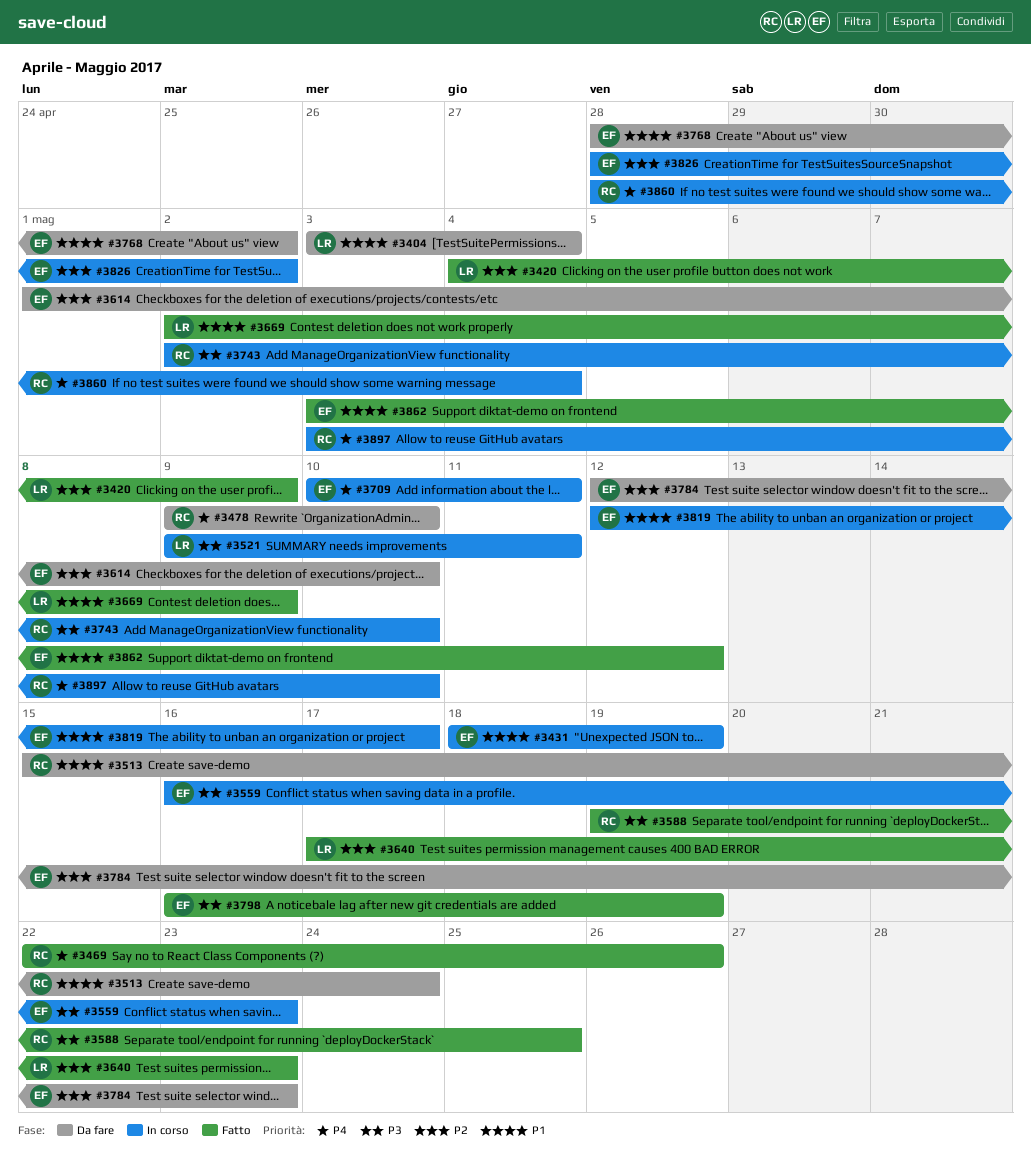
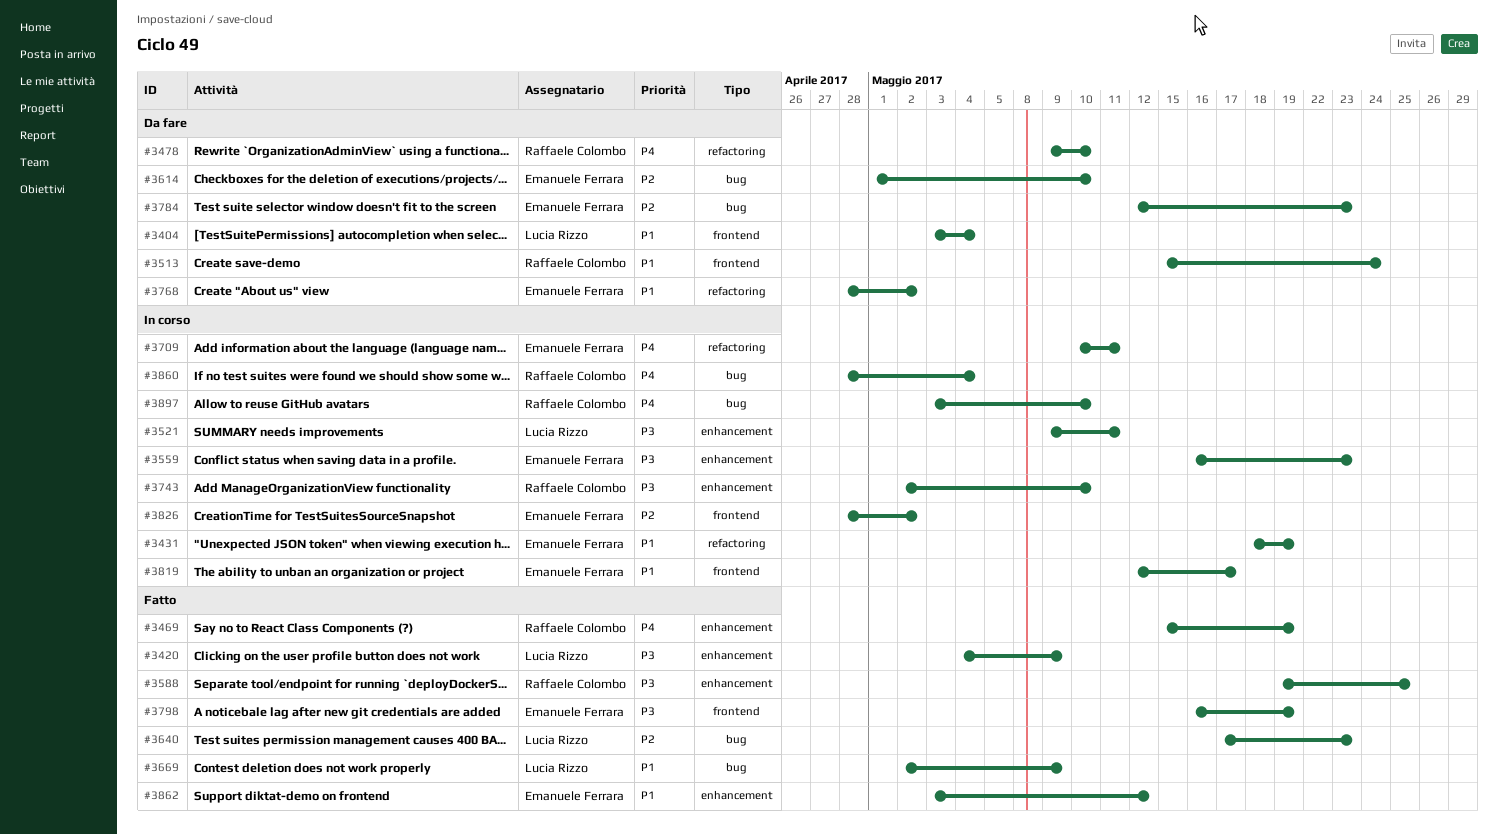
#3420, priority: P2 -> P3
#3469, start: May 22 -> May 15
#3469, due: May 26 -> May 19

